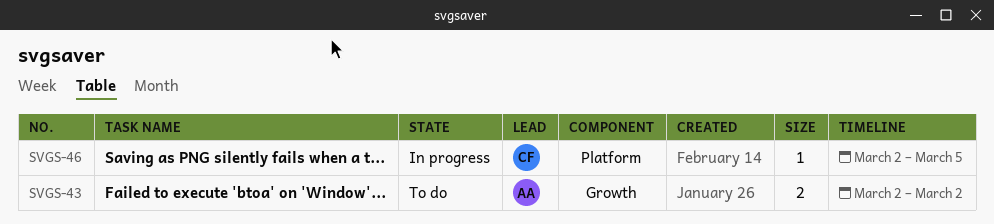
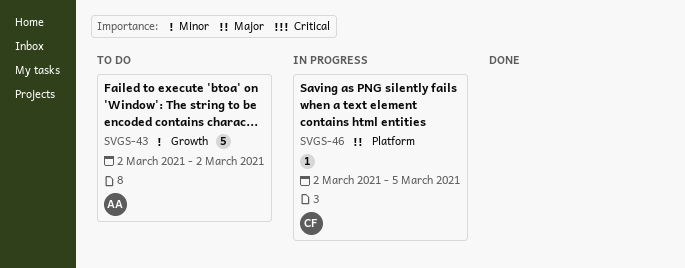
SVGS-43, estimate: 2 -> 5

